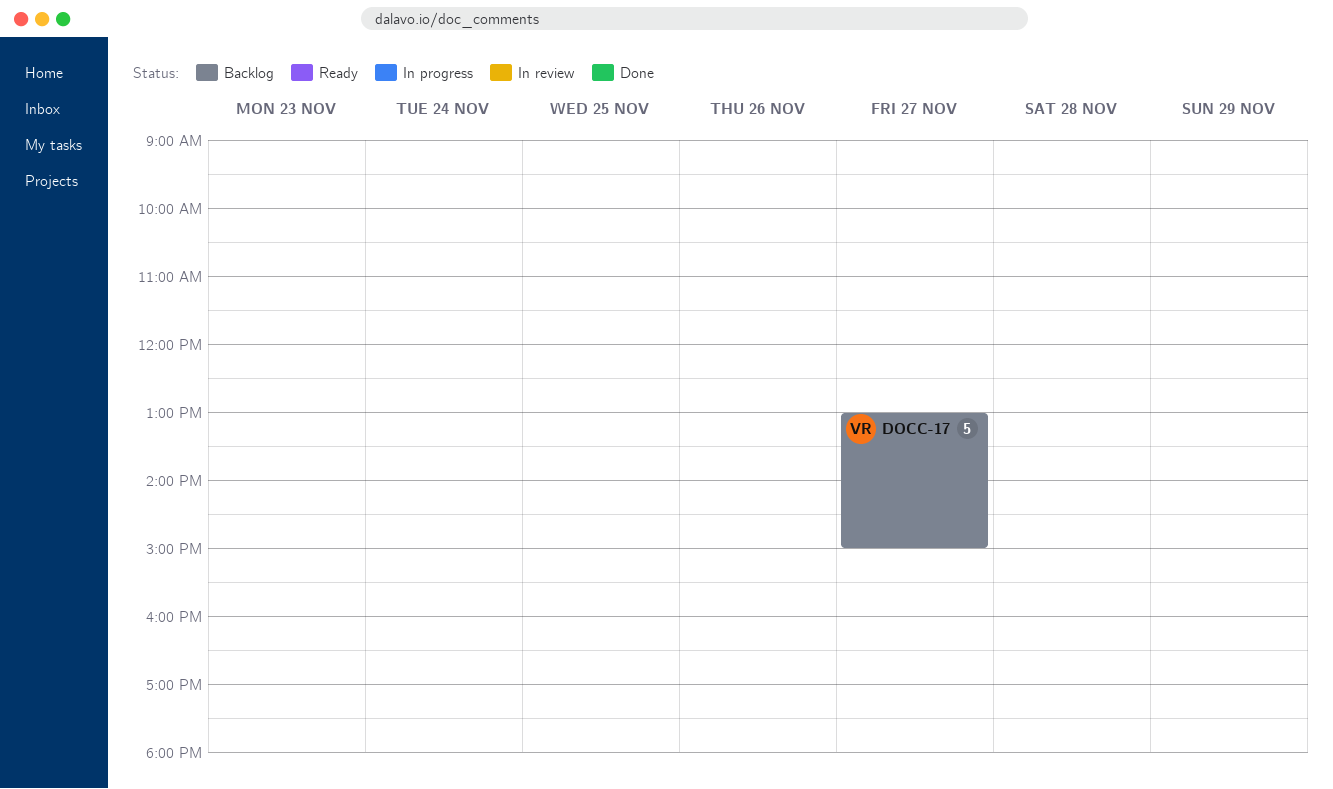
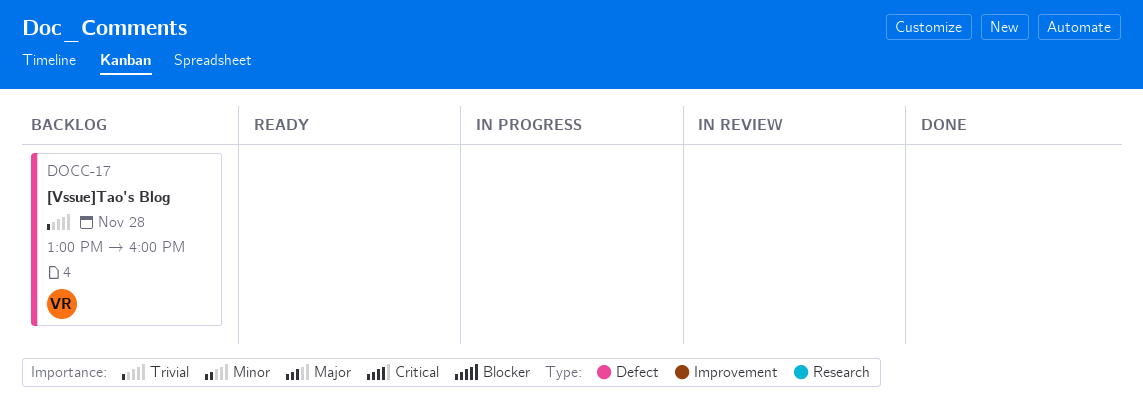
DOCC-17, day: Nov 27 -> Nov 28
DOCC-17, ends: 15:00 -> 16:00

